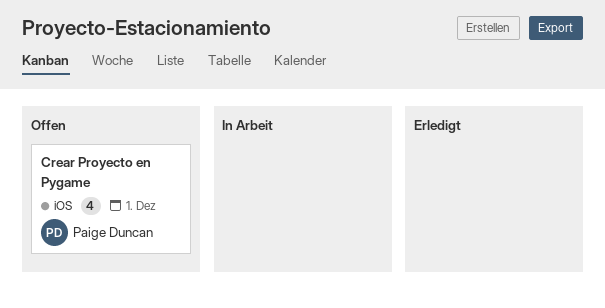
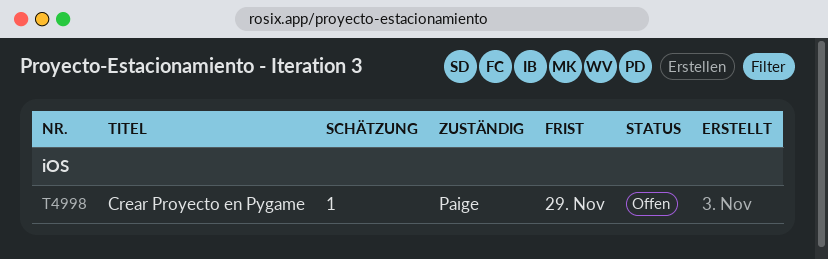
Crear Proyecto en Pygame, estimate: 4 -> 1
Crear Proyecto en Pygame, due: Dec 1 -> Nov 29

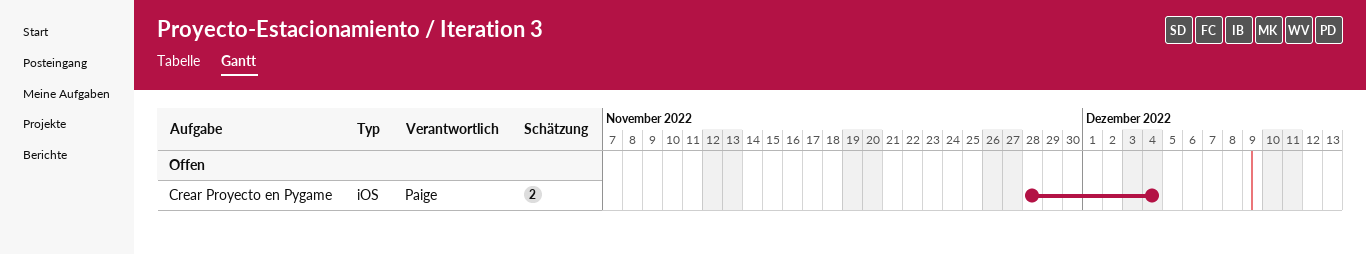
Crear Proyecto en Pygame, estimate: 1 -> 2
Crear Proyecto en Pygame, due: Nov 29 -> Dec 4

